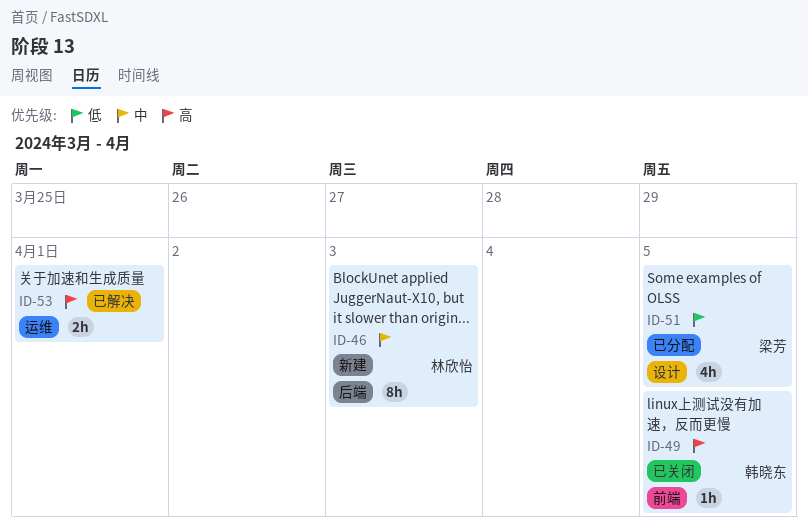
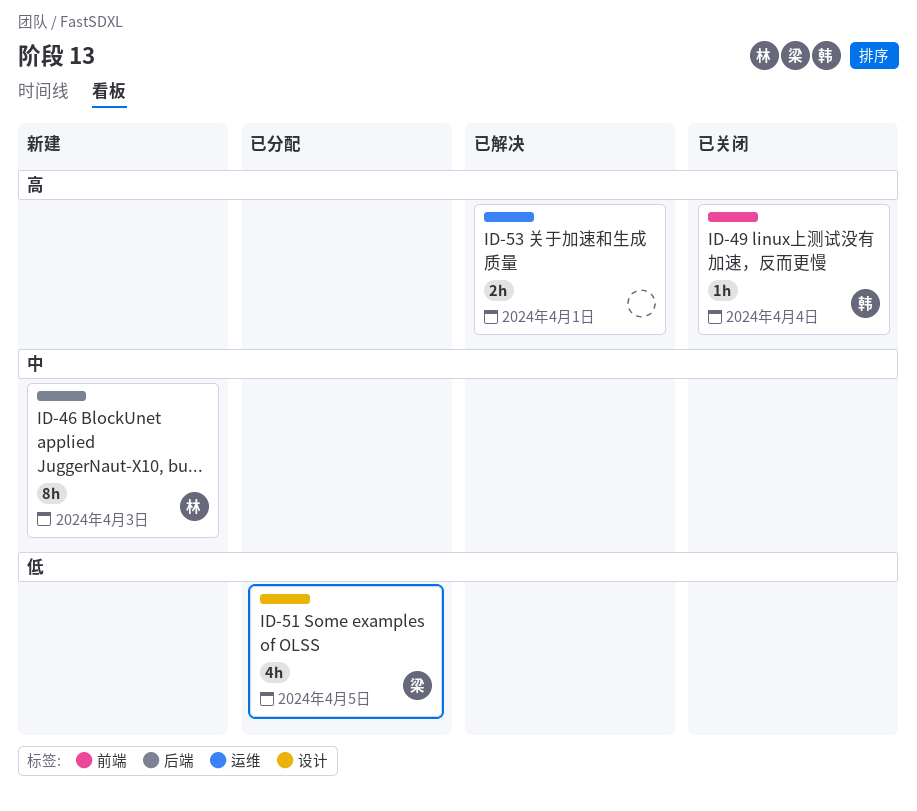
ID-49, due: Apr 5 -> Apr 4

